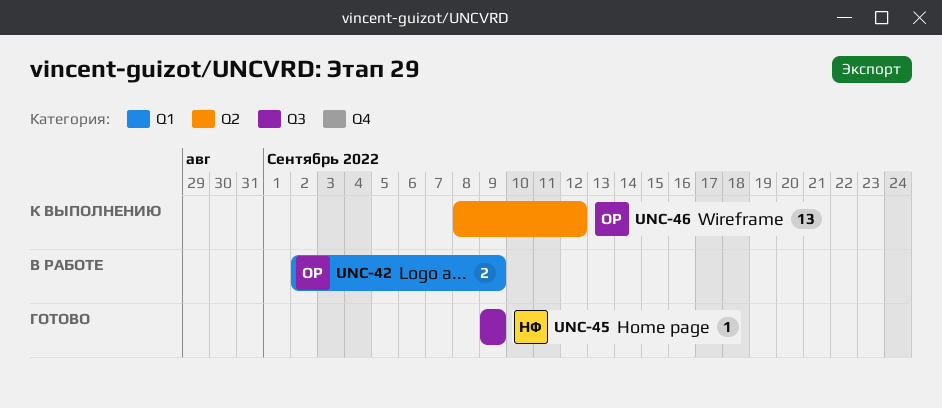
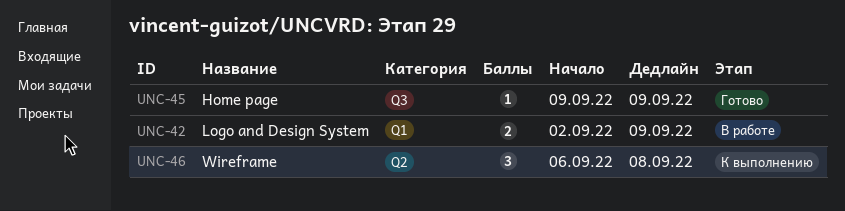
UNC-46, estimate: 13 -> 3
UNC-46, start: Sep 8 -> Sep 6
UNC-46, due: Sep 12 -> Sep 8

